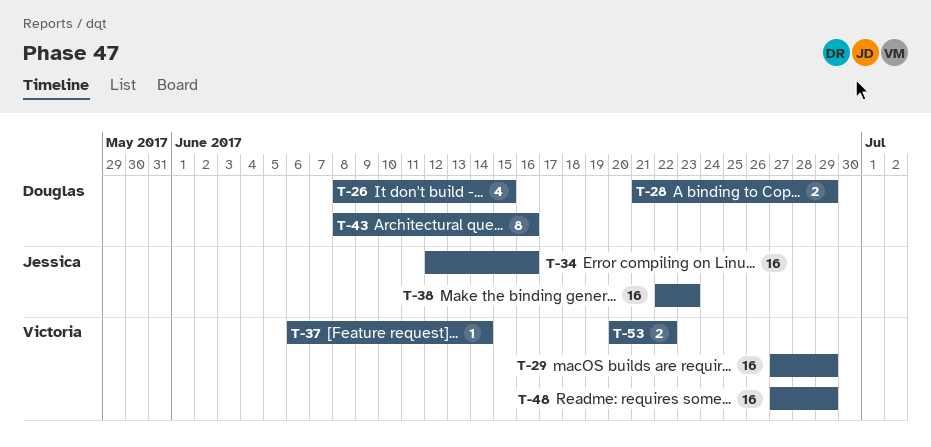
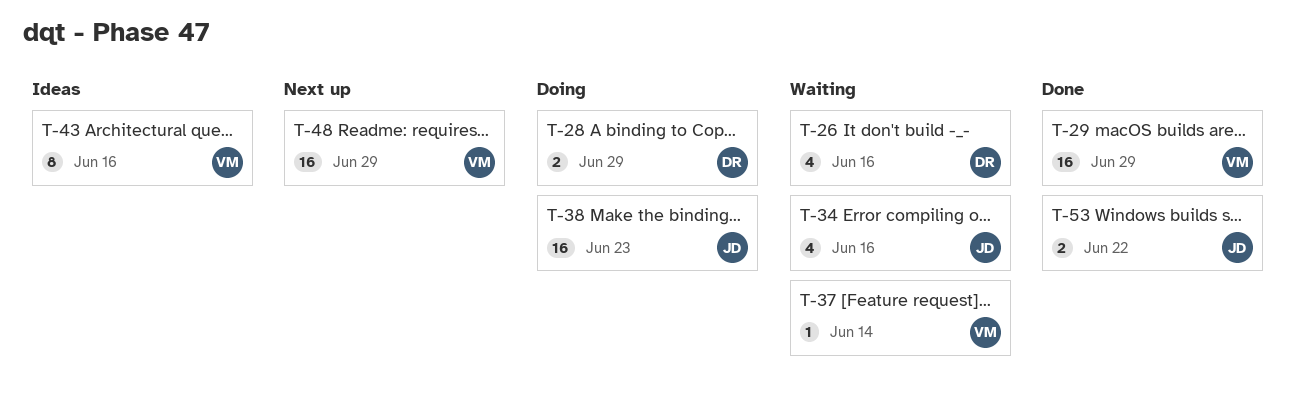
T-26, due: Jun 15 -> Jun 16
T-34, estimate: 16 -> 4
T-43, owner: Douglas -> Victoria
T-53, owner: Victoria -> Jessica

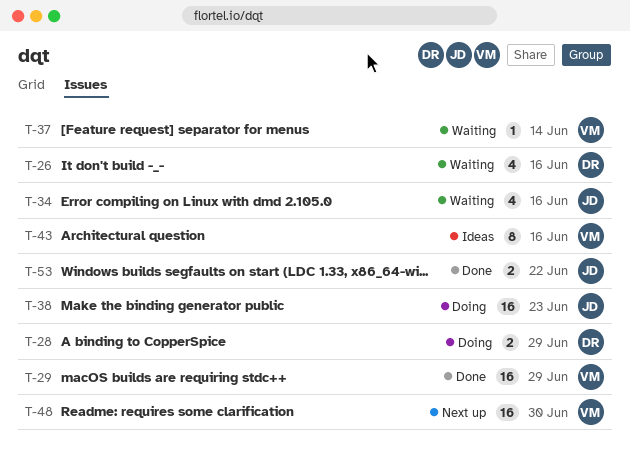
T-48, due: Jun 29 -> Jun 30

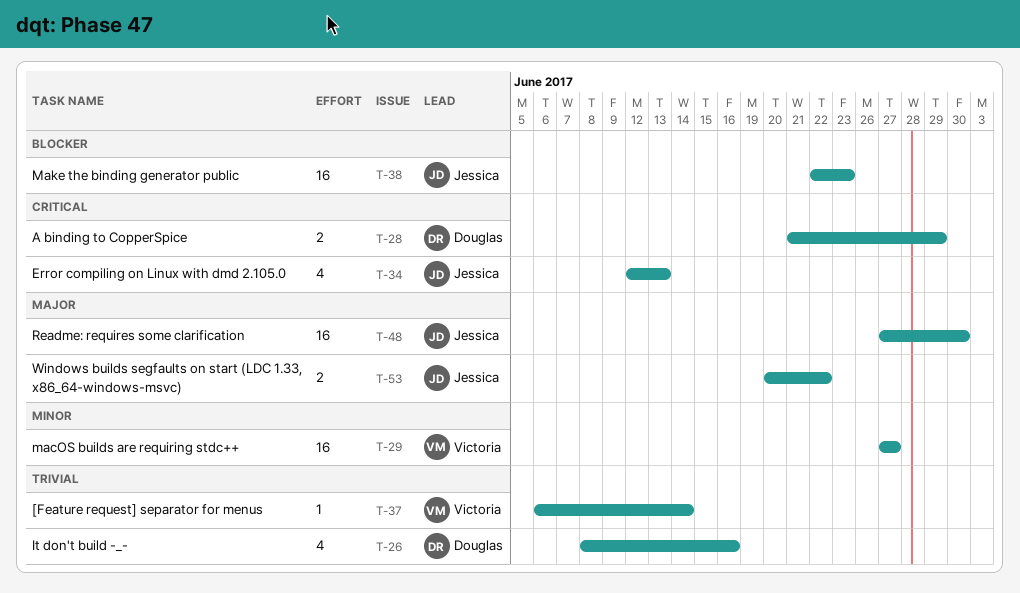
T-29, due: Jun 29 -> Jun 27
T-34, due: Jun 16 -> Jun 13
T-43: present -> none
T-48, owner: Victoria -> Jessica

